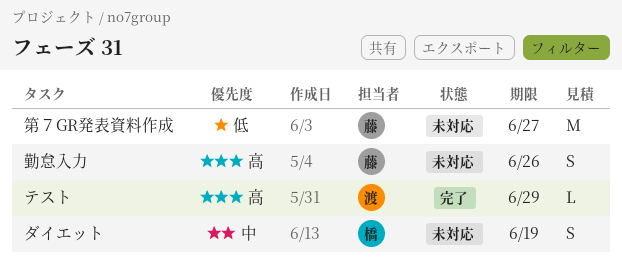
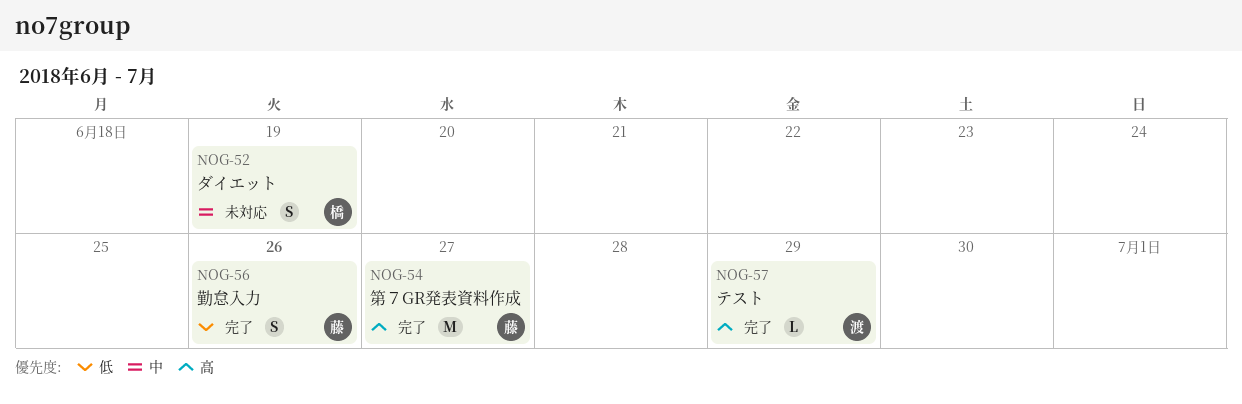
勤怠入力, status: 未対応 -> 完了
勤怠入力, priority: 高 -> 低
第７GR発表資料作成, status: 未対応 -> 完了
第７GR発表資料作成, priority: 低 -> 高

